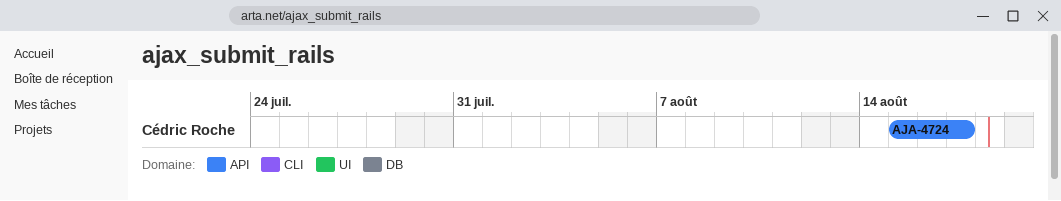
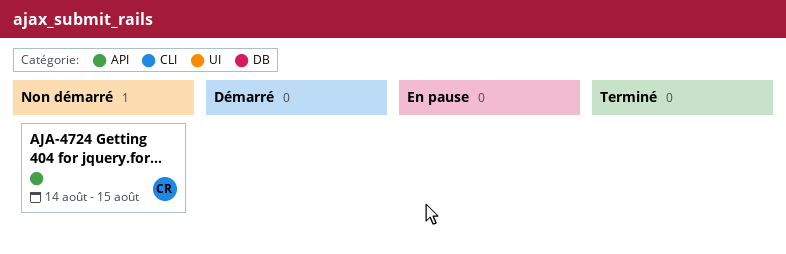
AJA-4724, start: Aug 15 -> Aug 14
AJA-4724, due: Aug 17 -> Aug 15

